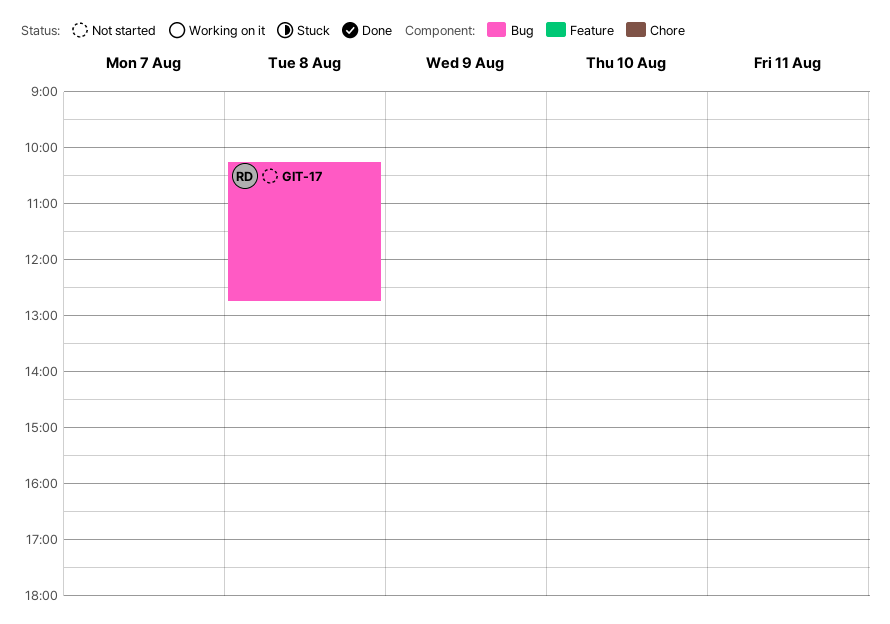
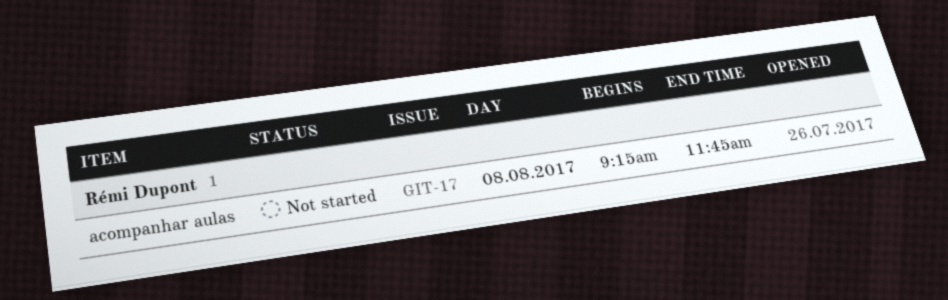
GIT-17, begins: 10:15 -> 09:15
GIT-17, ends: 12:45 -> 11:45

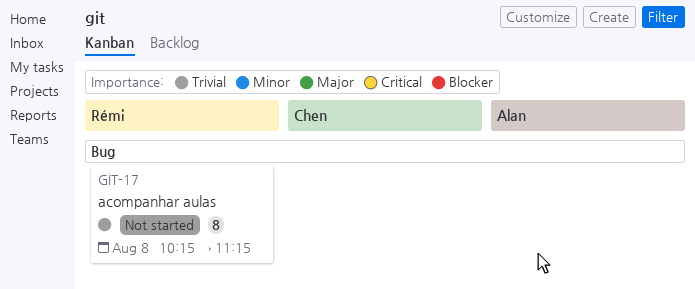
GIT-17, begins: 09:15 -> 10:15
GIT-17, ends: 11:45 -> 11:15

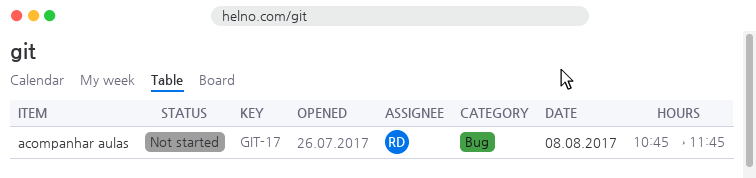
GIT-17, begins: 10:15 -> 10:45
GIT-17, ends: 11:15 -> 11:45

